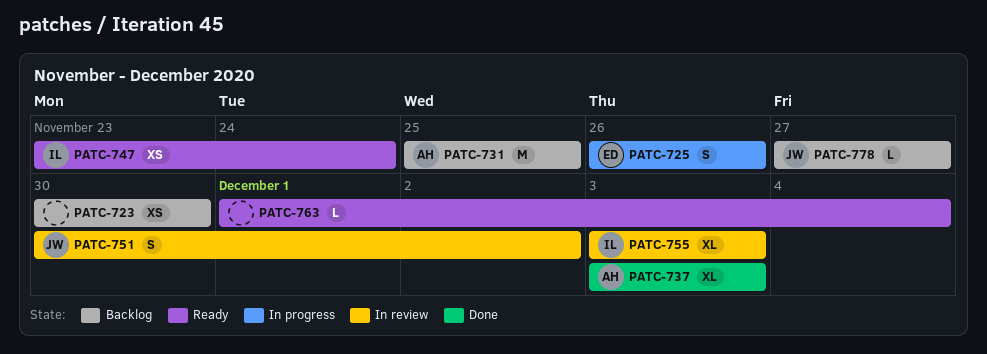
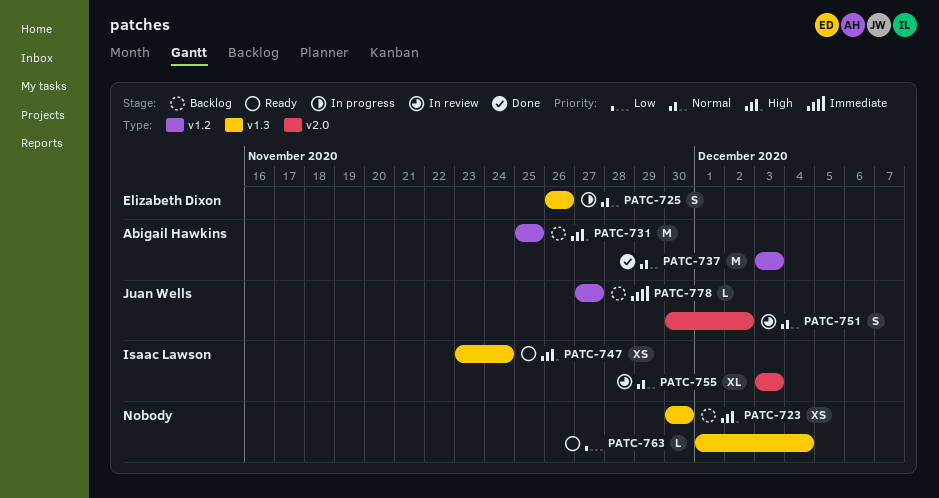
PATC-737, estimate: XL -> M

